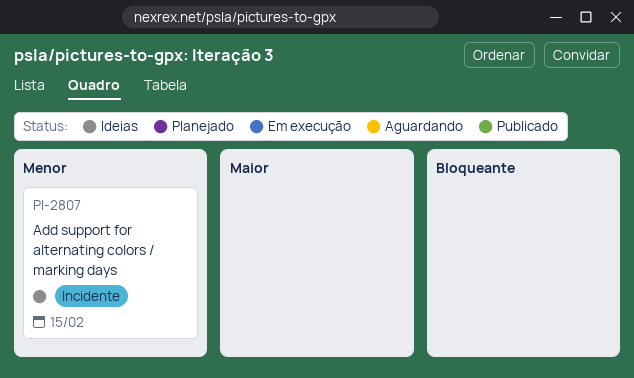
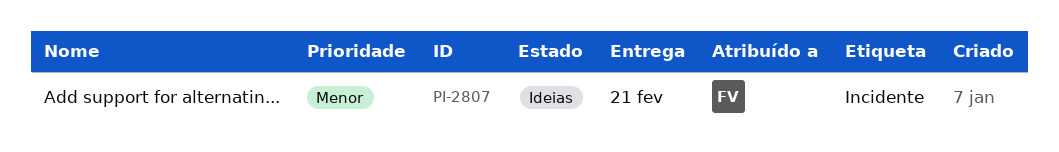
PI-2807, due: Feb 15 -> Feb 21

